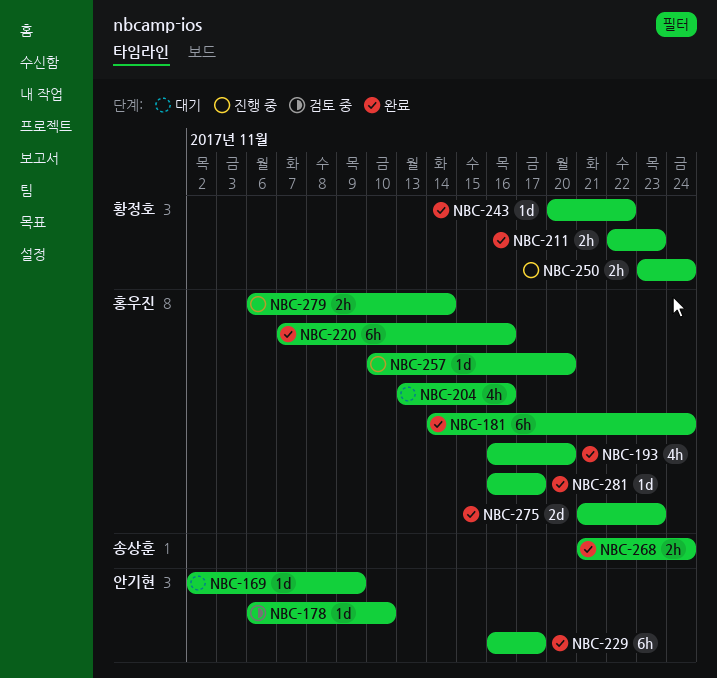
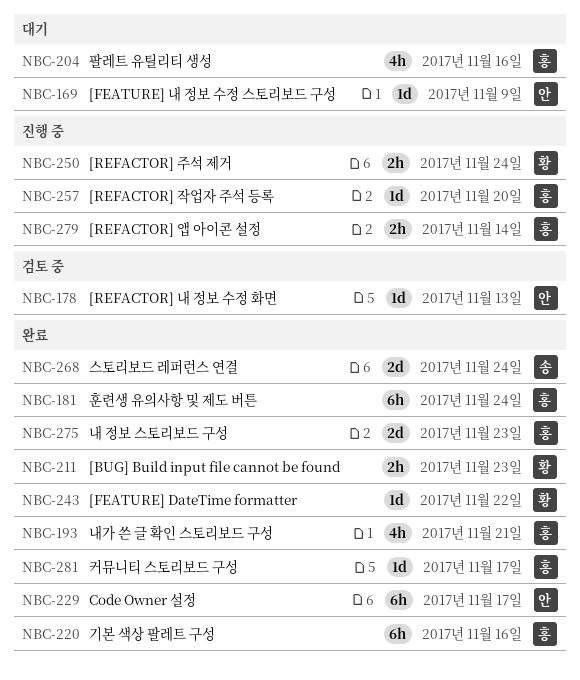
NBC-178, due: Nov 10 -> Nov 13
NBC-193, due: Nov 20 -> Nov 21
NBC-268, estimate: 2h -> 2d

